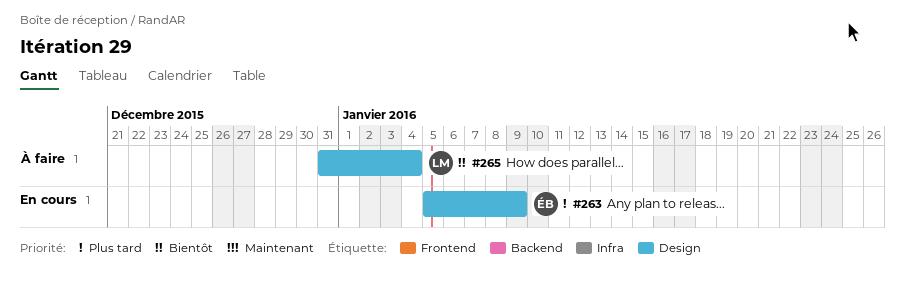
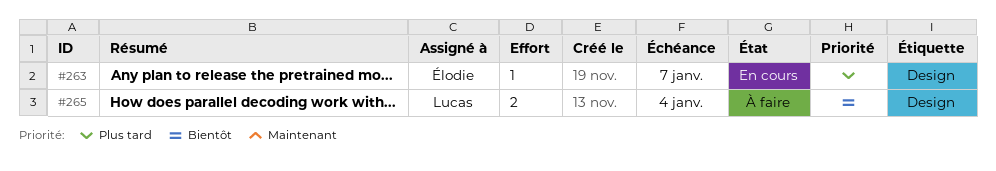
#263, due: Jan 9 -> Jan 7

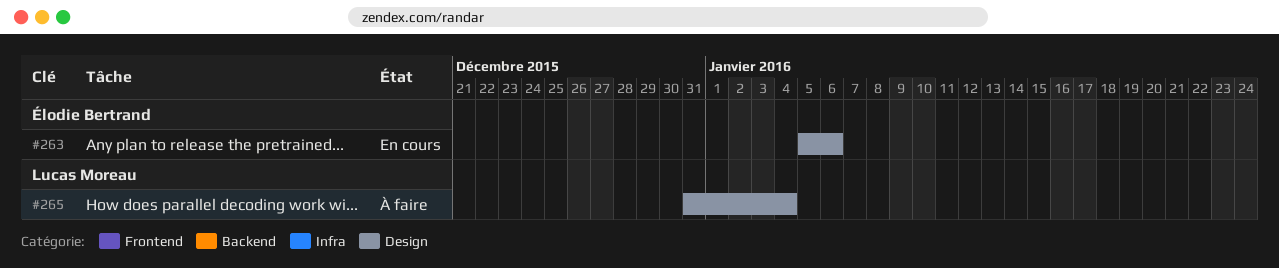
#263, due: Jan 7 -> Jan 6

